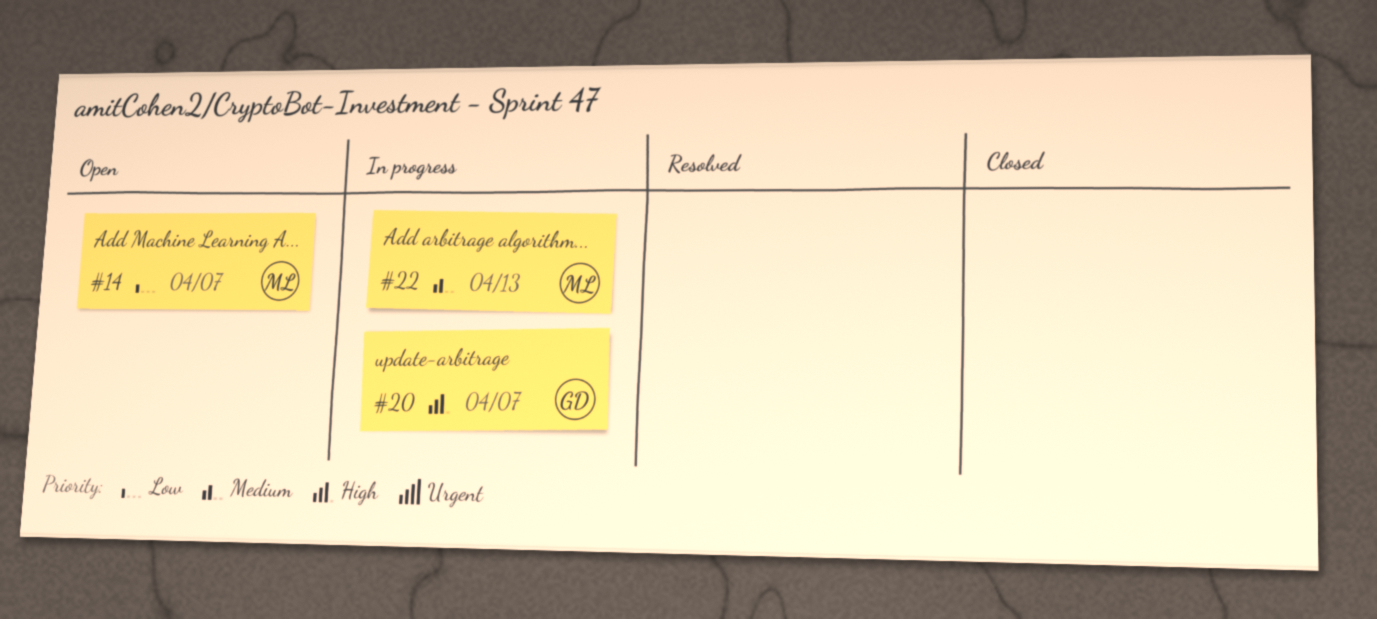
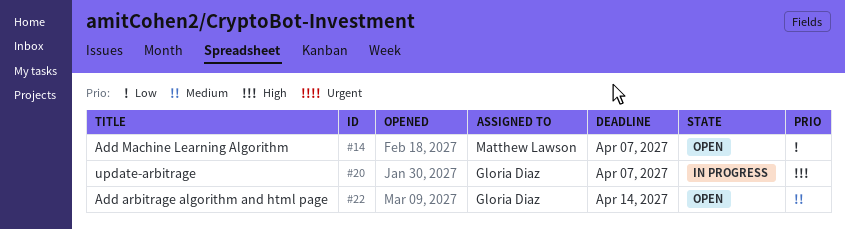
#22, status: In progress -> Open
#22, owner: Matthew Lawson -> Gloria Diaz
#22, due: Apr 13 -> Apr 14

